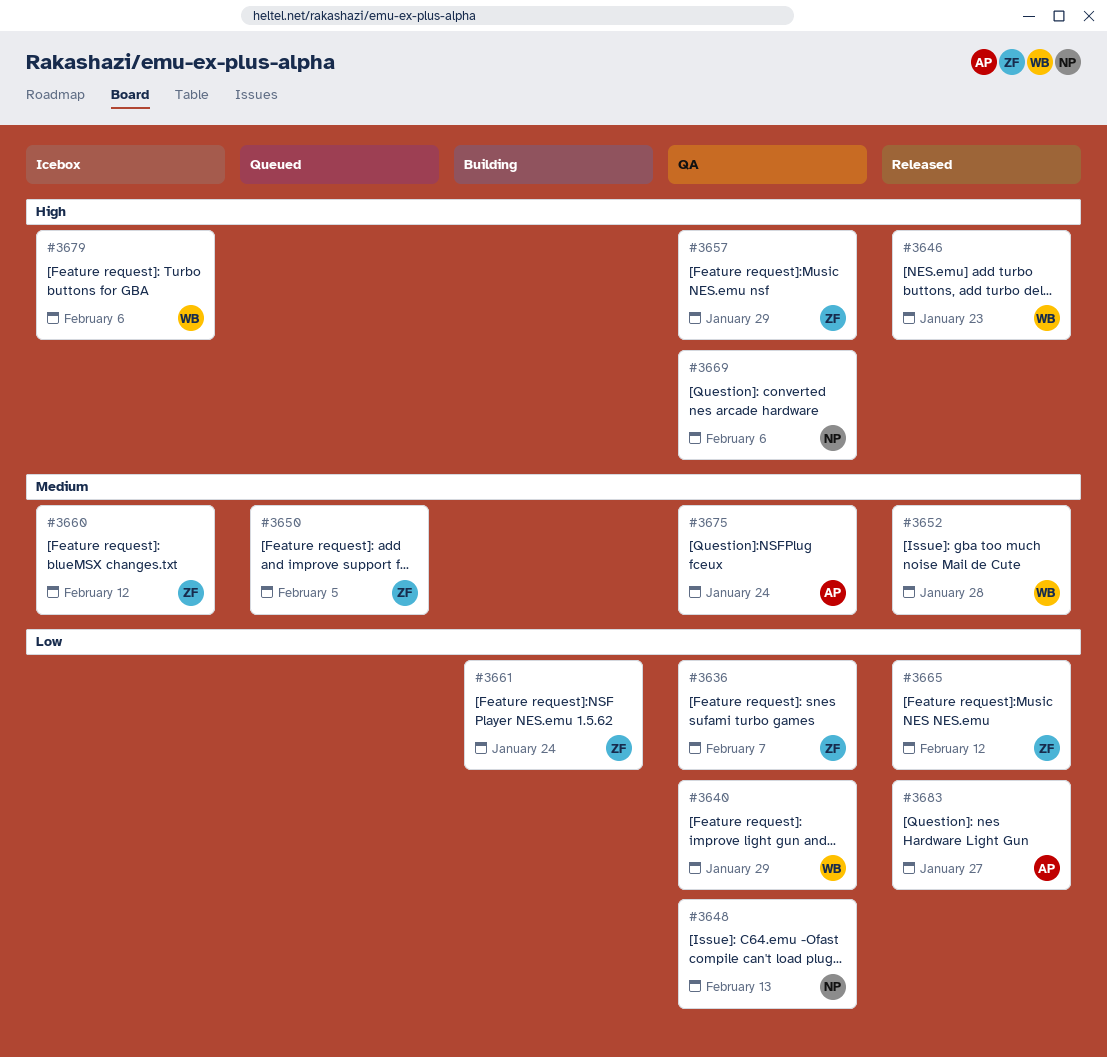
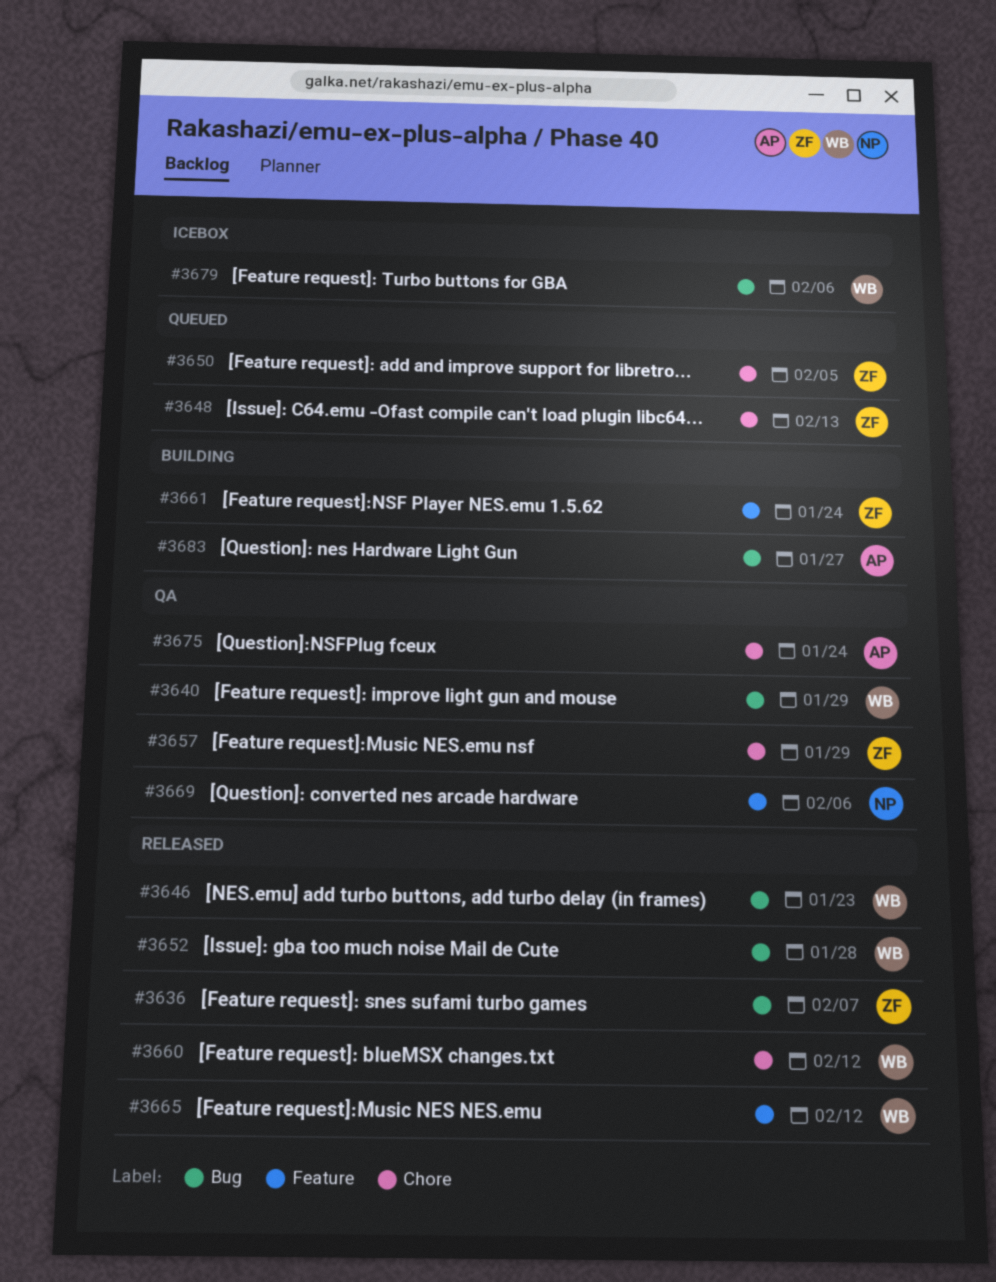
#3636, status: QA -> Released
#3648, status: QA -> Queued
#3648, owner: NP -> ZF
#3660, status: Icebox -> Released
#3660, owner: ZF -> WB
#3665, owner: ZF -> WB
#3683, status: Released -> Building

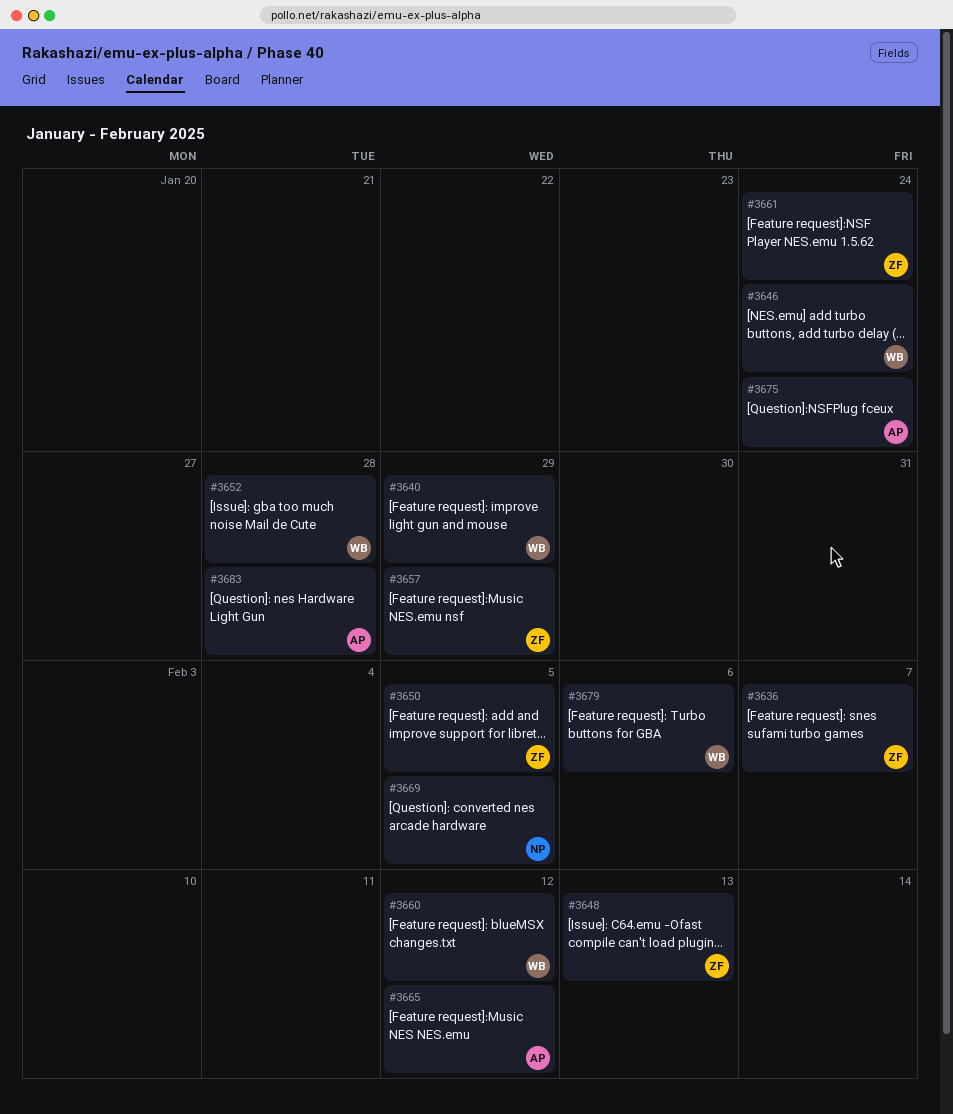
#3646, due: Jan 23 -> Jan 24
#3665, owner: WB -> AP
#3669, due: Feb 6 -> Feb 5
#3683, due: Jan 27 -> Jan 28

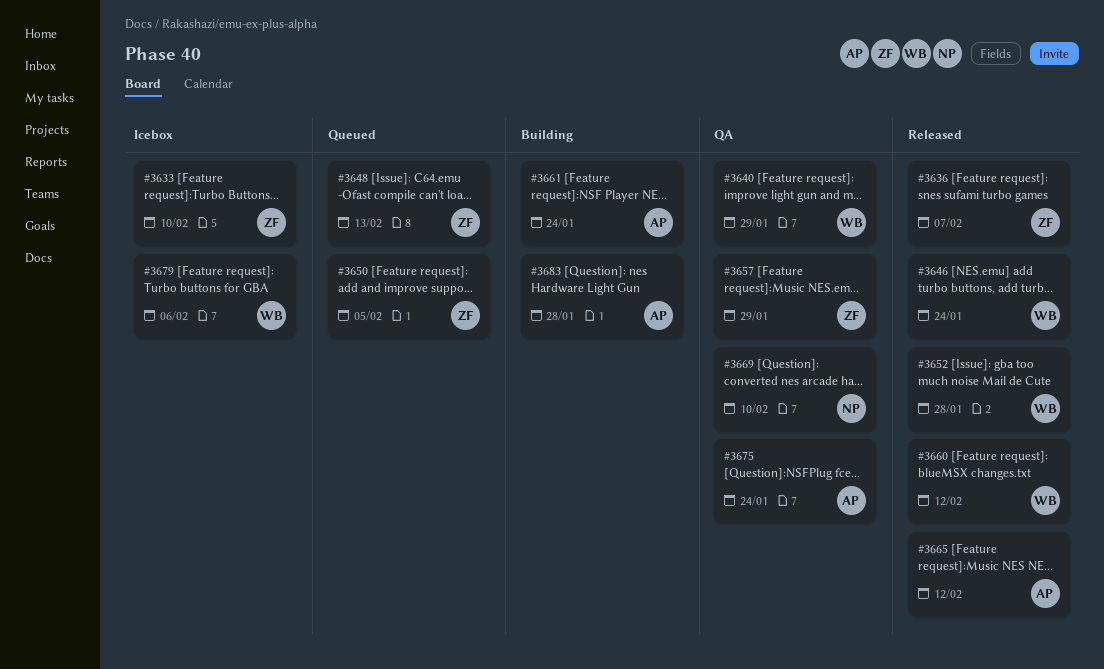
#3633: none -> present
#3661, owner: ZF -> AP
#3669, due: Feb 5 -> Feb 10

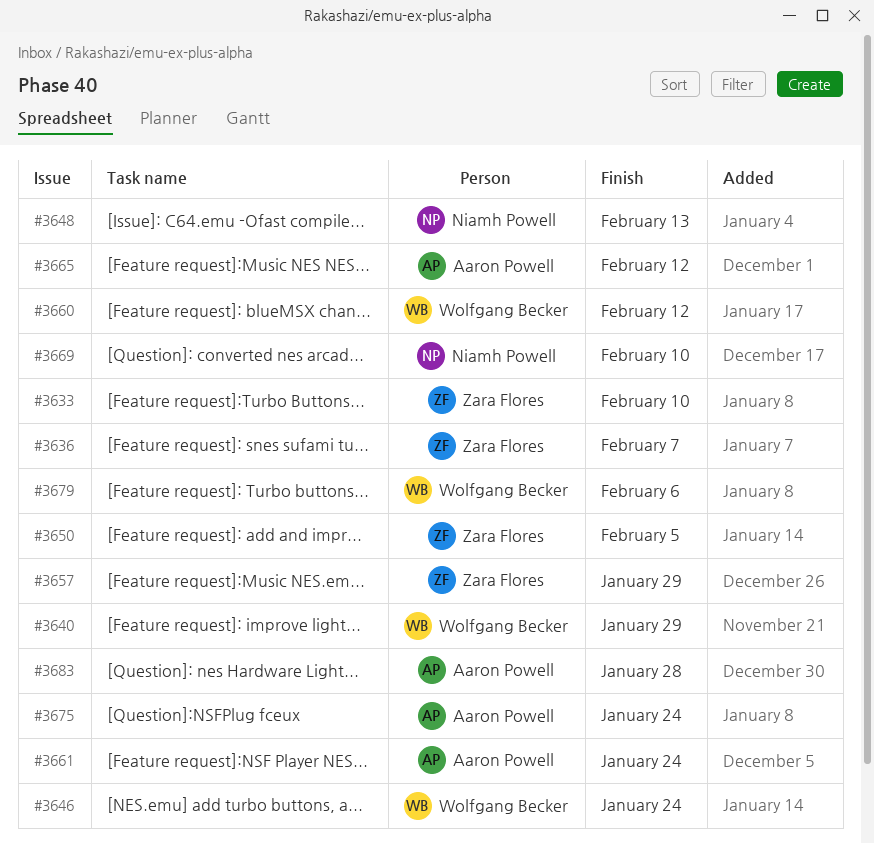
#3648, owner: Zara Flores -> Niamh Powell
#3652: present -> none

